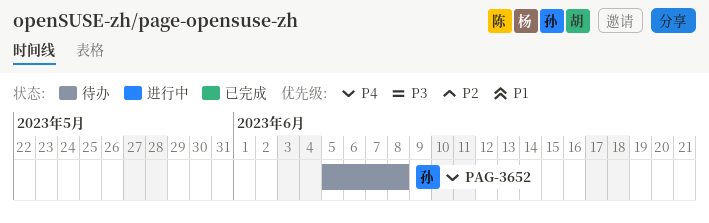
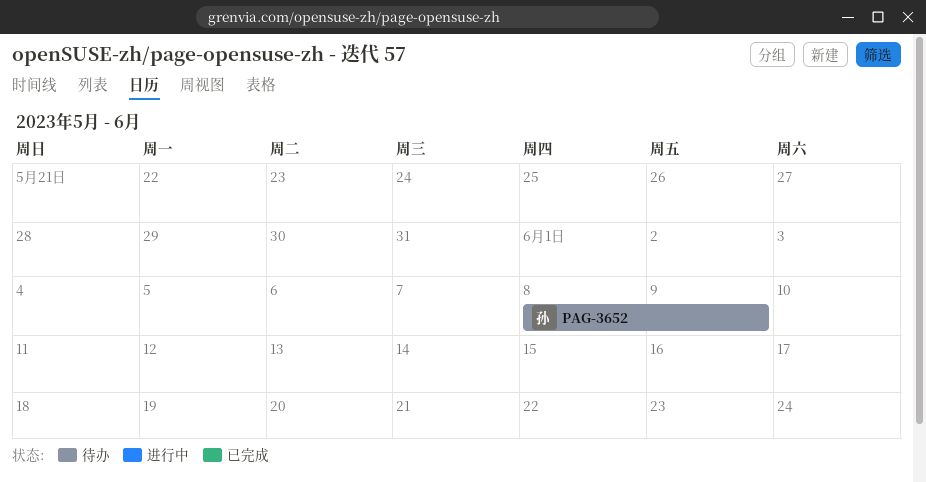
PAG-3652, start: Jun 5 -> Jun 8
PAG-3652, due: Jun 8 -> Jun 9

